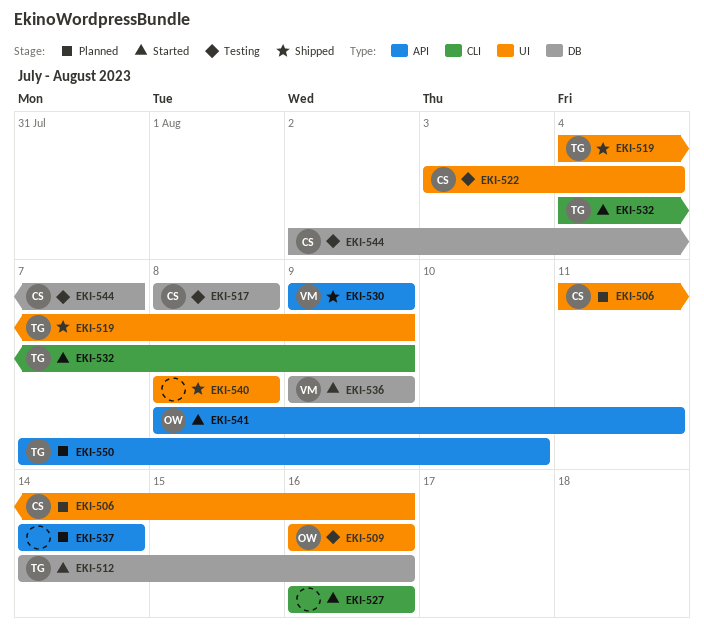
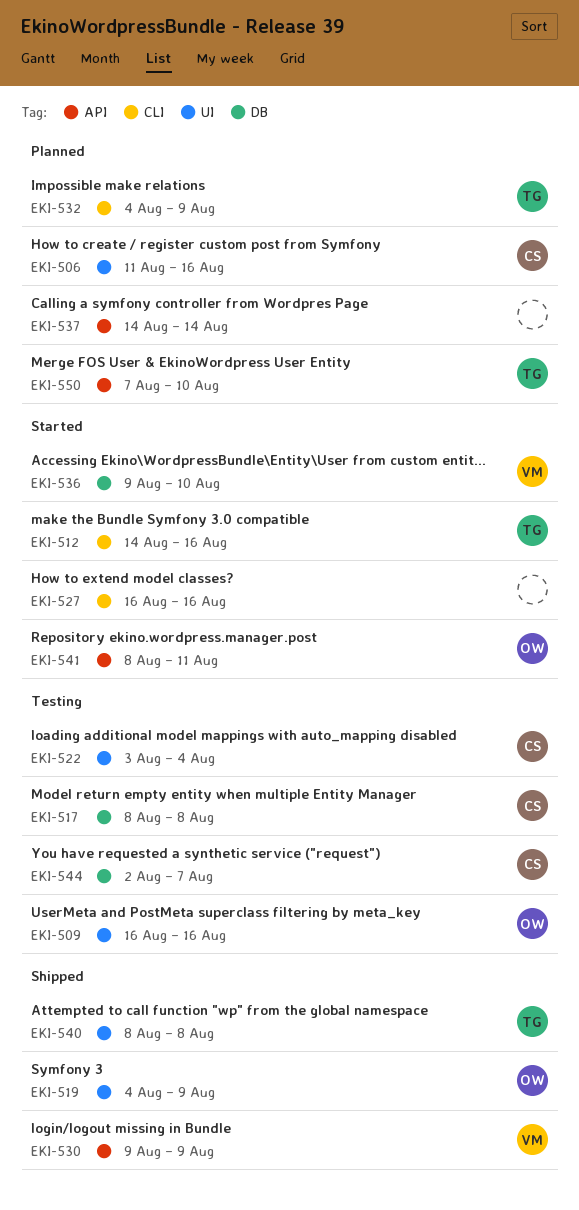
EKI-512, label: DB -> CLI
EKI-519, owner: TG -> OW
EKI-532, status: Started -> Planned
EKI-536, due: Aug 9 -> Aug 10
EKI-540, owner: none -> TG

